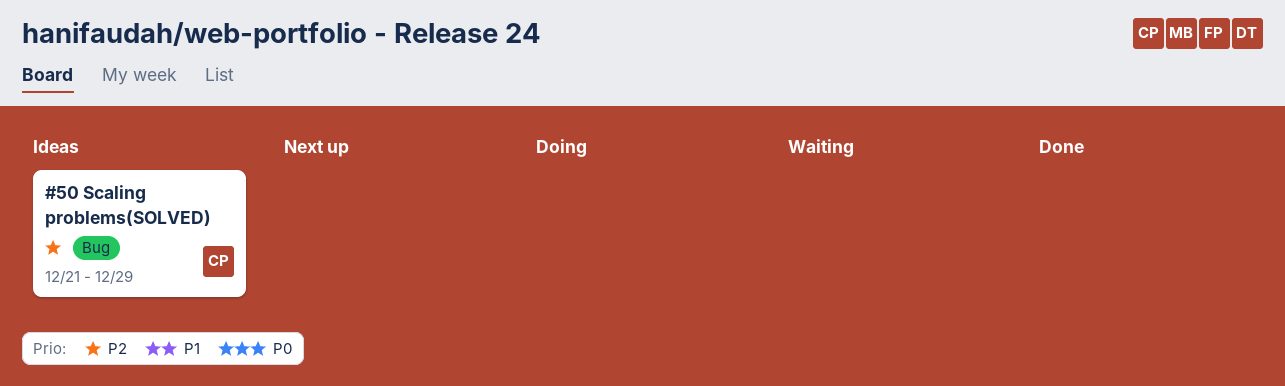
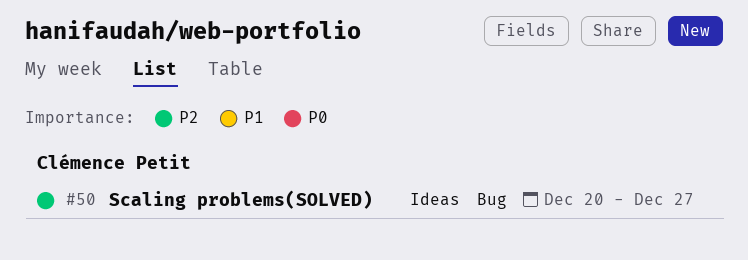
#50, start: Dec 21 -> Dec 20
#50, due: Dec 29 -> Dec 27

